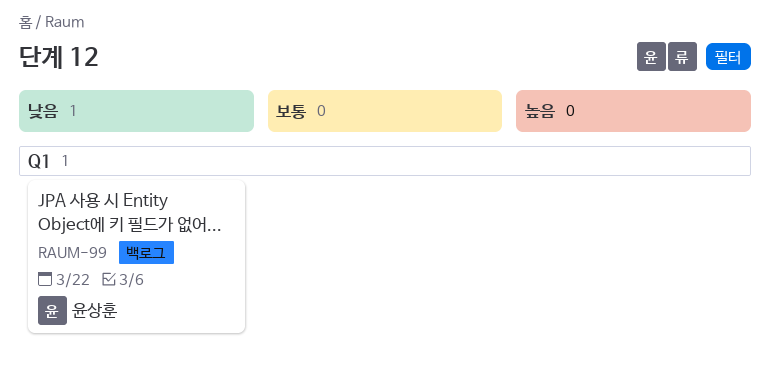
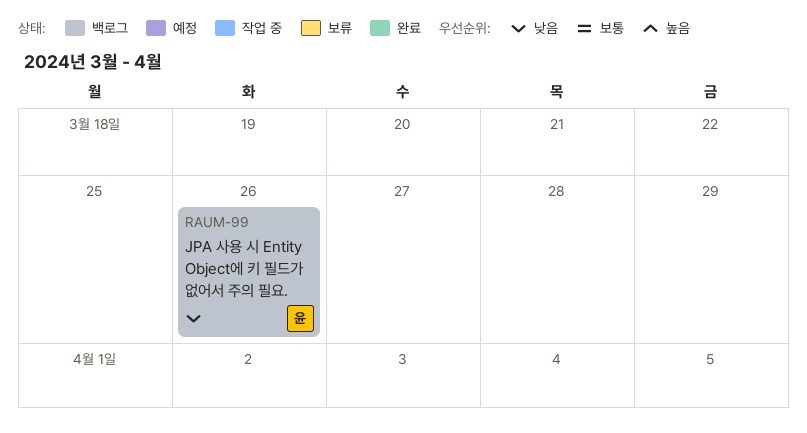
RAUM-99, due: Mar 22 -> Mar 26

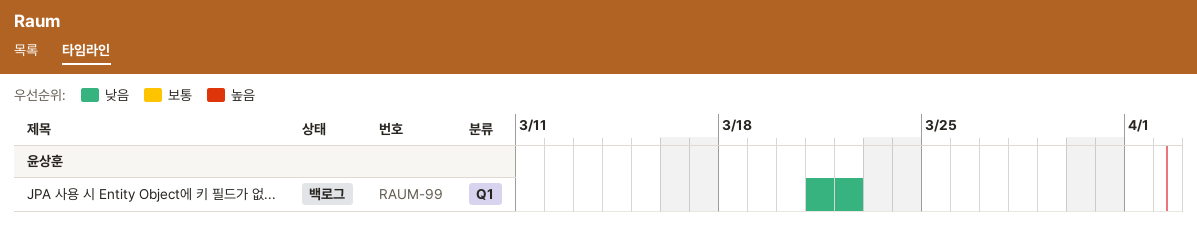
RAUM-99, due: Mar 26 -> Mar 22

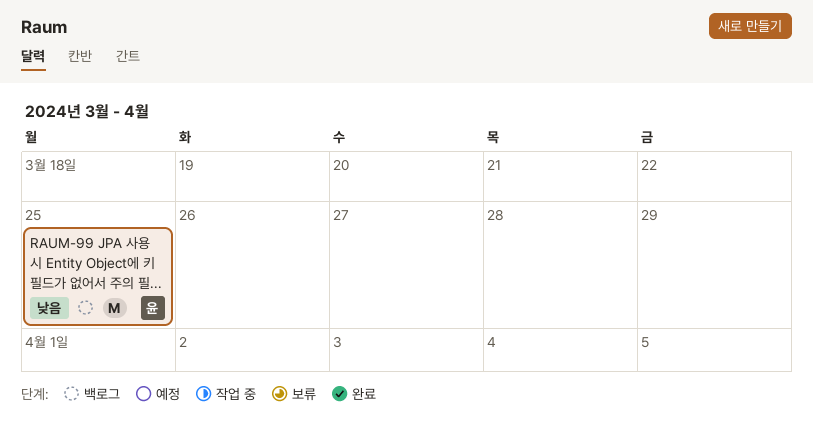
RAUM-99, due: Mar 22 -> Mar 25

